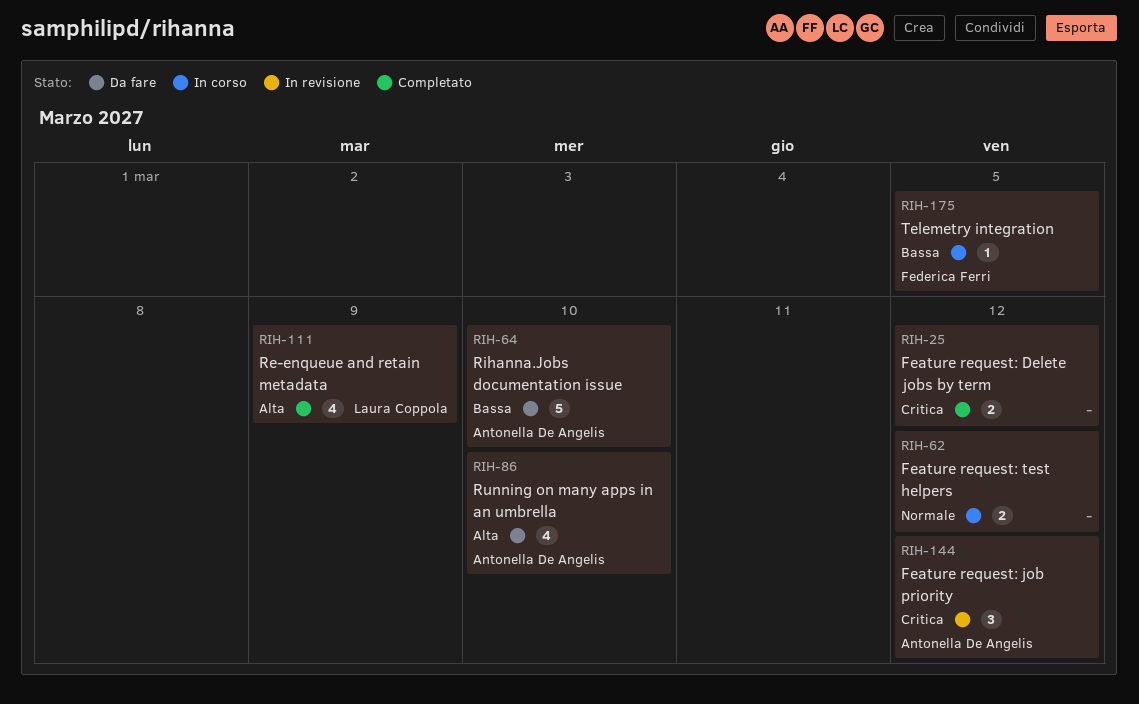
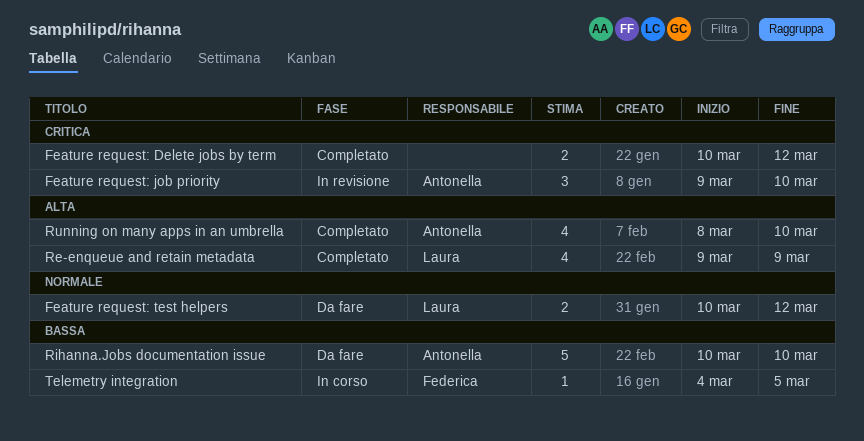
Feature request: job priority, due: Mar 12 -> Mar 10
Feature request: test helpers, status: In corso -> Da fare
Feature request: test helpers, owner: none -> Laura Coppola
Running on many apps in an umbrella, status: Da fare -> Completato

